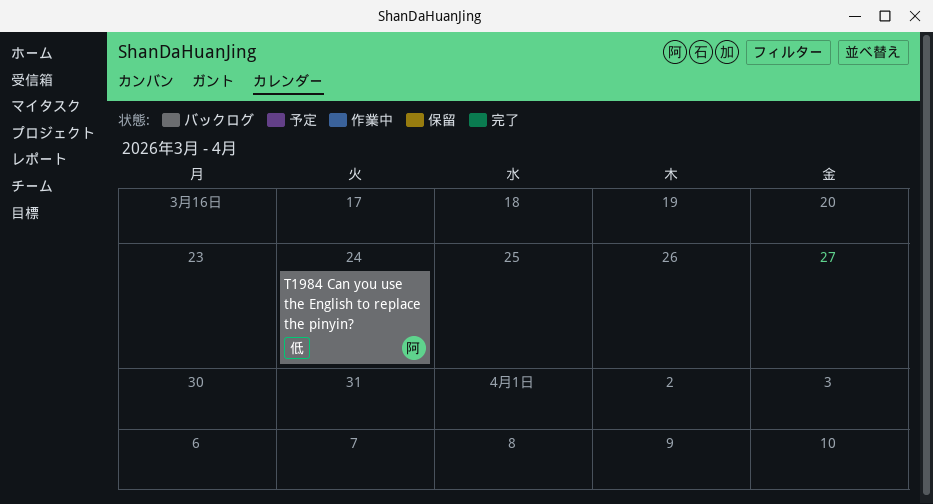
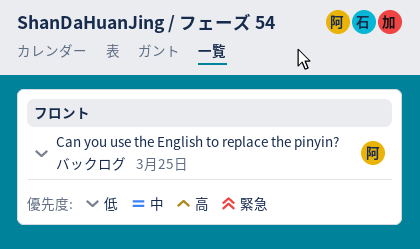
Can you use the English to replace the pinyin?, due: Mar 24 -> Mar 25

